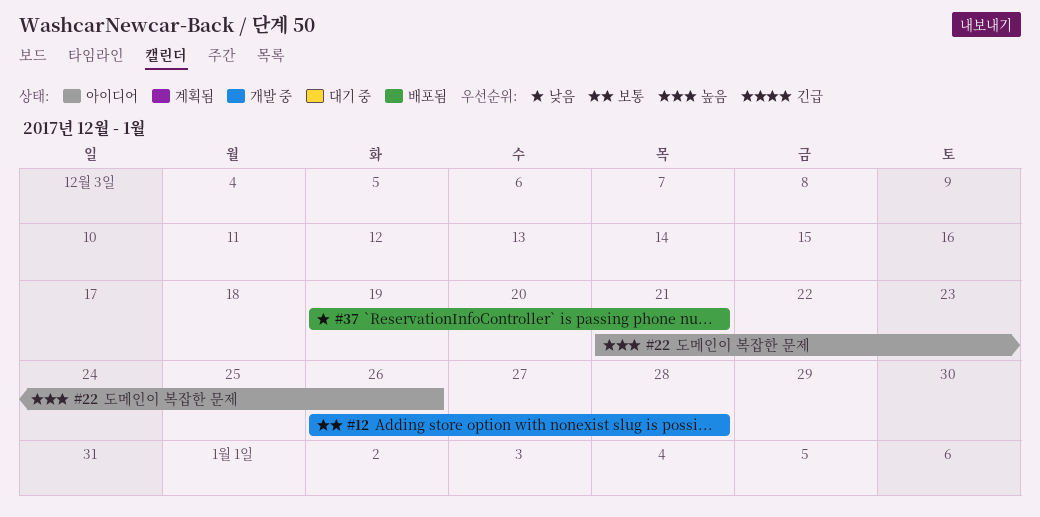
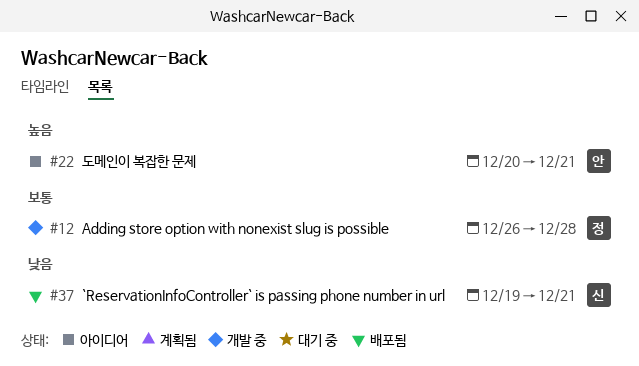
#22, start: Dec 21 -> Dec 20
#22, due: Dec 26 -> Dec 21

